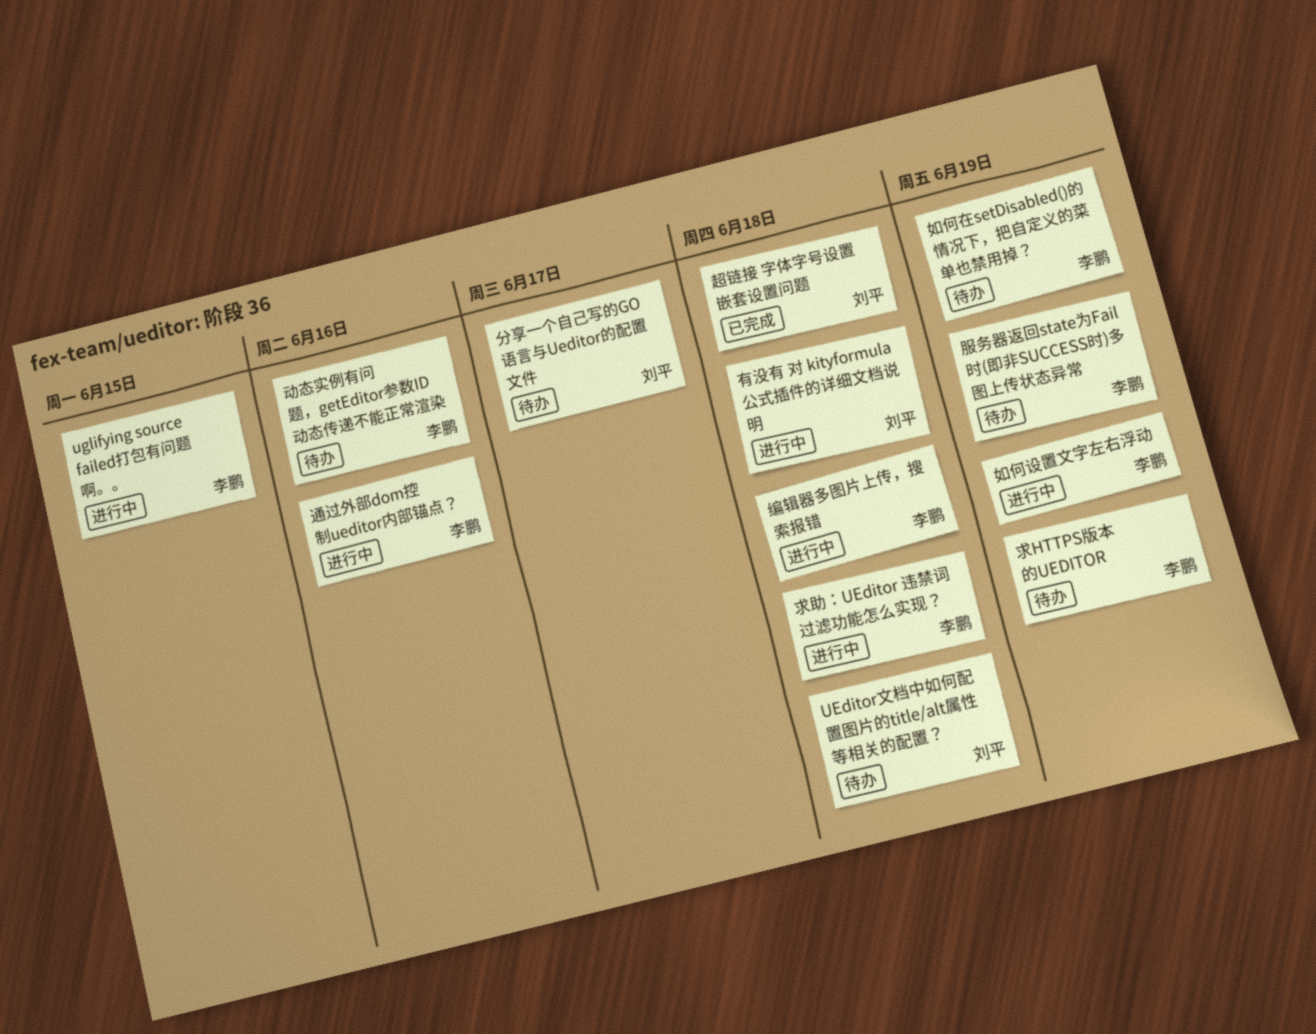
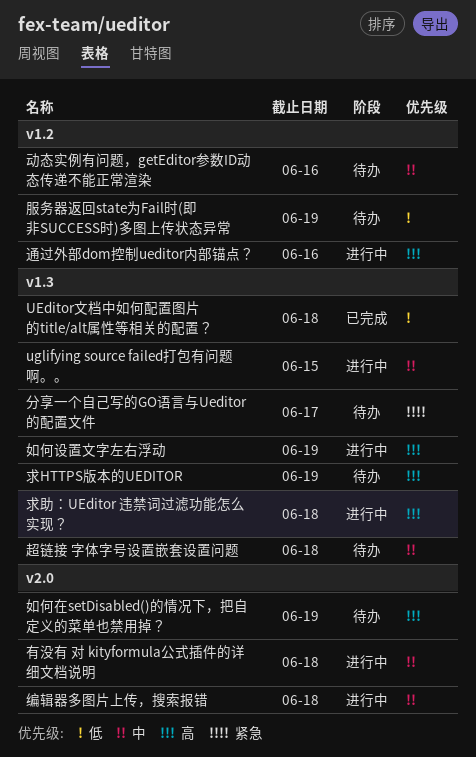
UEditor文档中如何配置图片的title/alt属性等相关的配置？, status: 待办 -> 已完成
超链接 字体字号设置嵌套设置问题, status: 已完成 -> 待办

